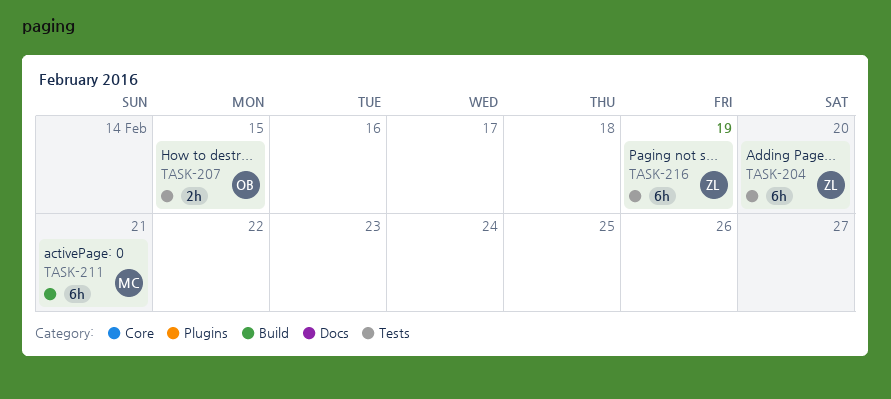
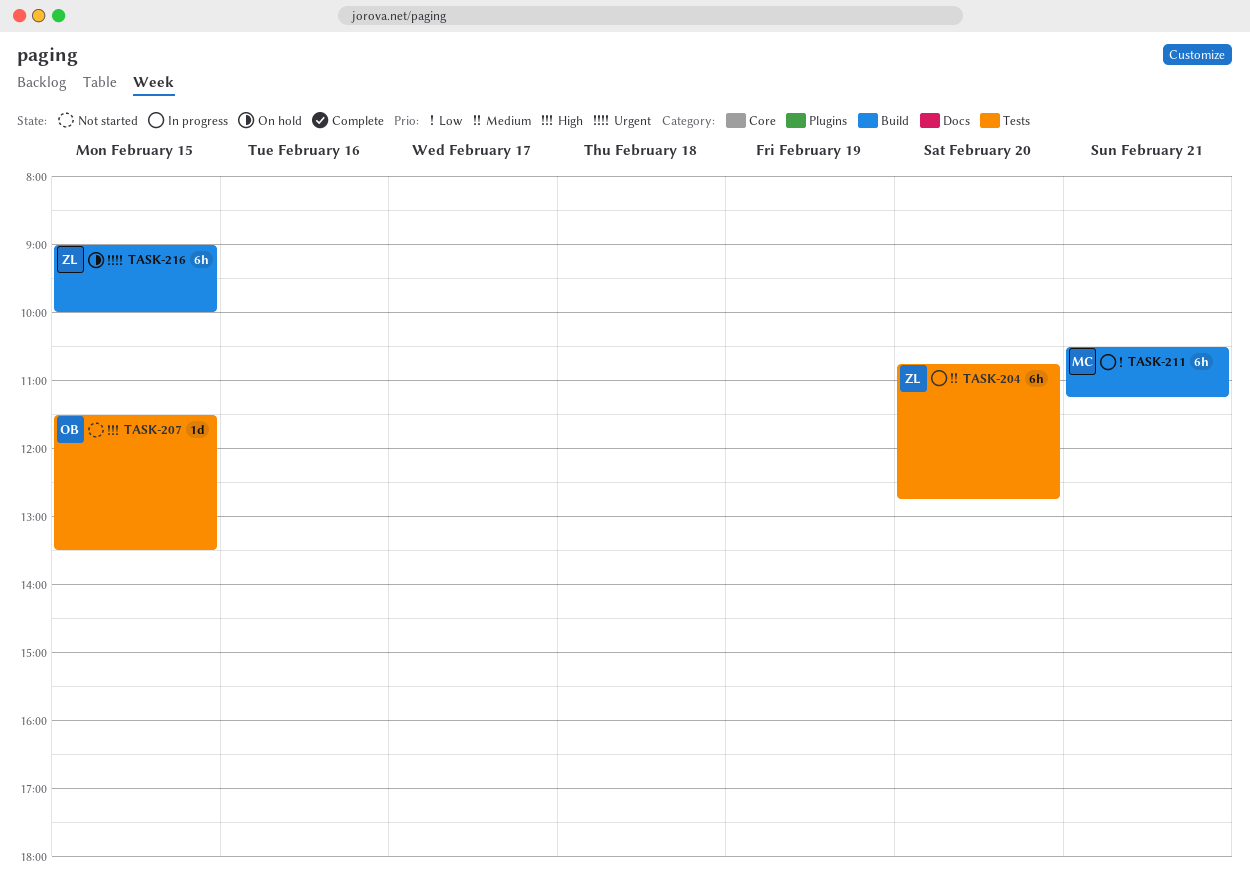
TASK-207, estimate: 2h -> 1d
TASK-216, label: Tests -> Build
TASK-216, day: Feb 19 -> Feb 15

